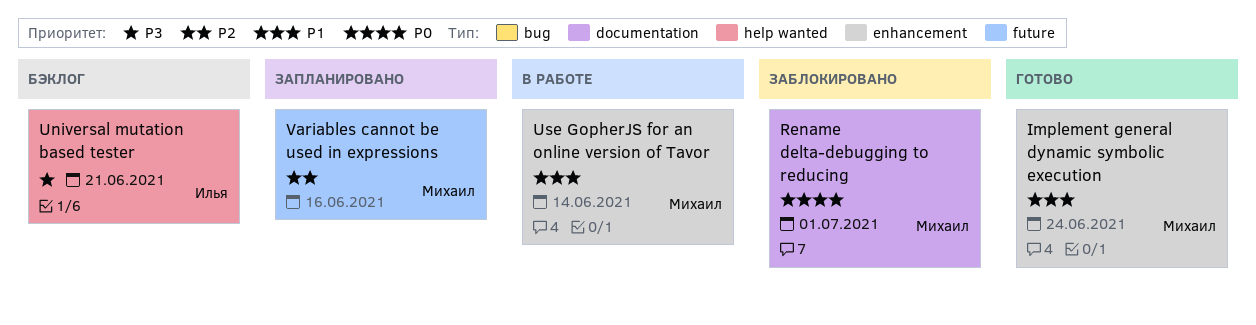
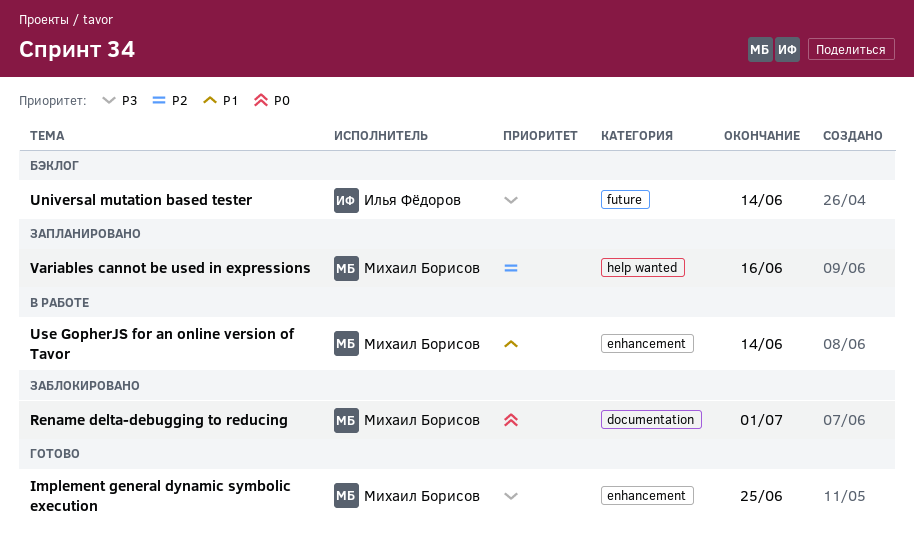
Implement general dynamic symbolic execution, priority: P1 -> P3
Implement general dynamic symbolic execution, due: Jun 24 -> Jun 25
Universal mutation based tester, label: help wanted -> future
Universal mutation based tester, due: Jun 21 -> Jun 14
Variables cannot be used in expressions, label: future -> help wanted

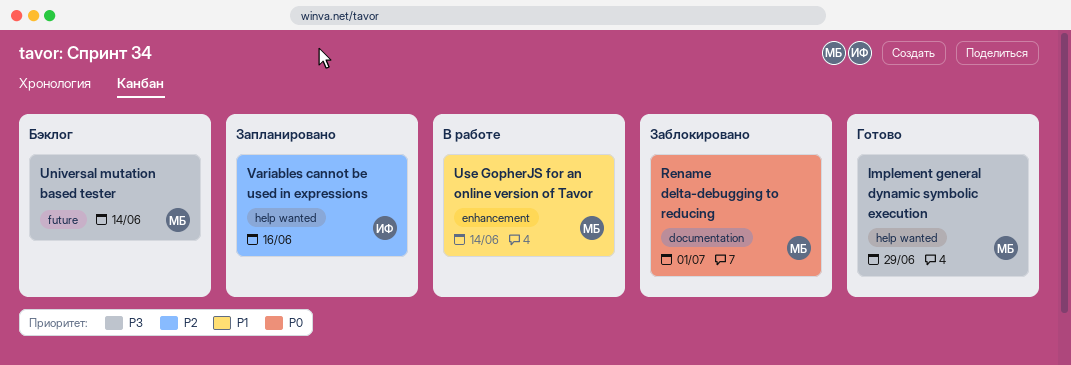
Implement general dynamic symbolic execution, label: enhancement -> help wanted
Implement general dynamic symbolic execution, due: Jun 25 -> Jun 29
Universal mutation based tester, owner: Илья Фёдоров -> Михаил Борисов
Variables cannot be used in expressions, owner: Михаил Борисов -> Илья Фёдоров

